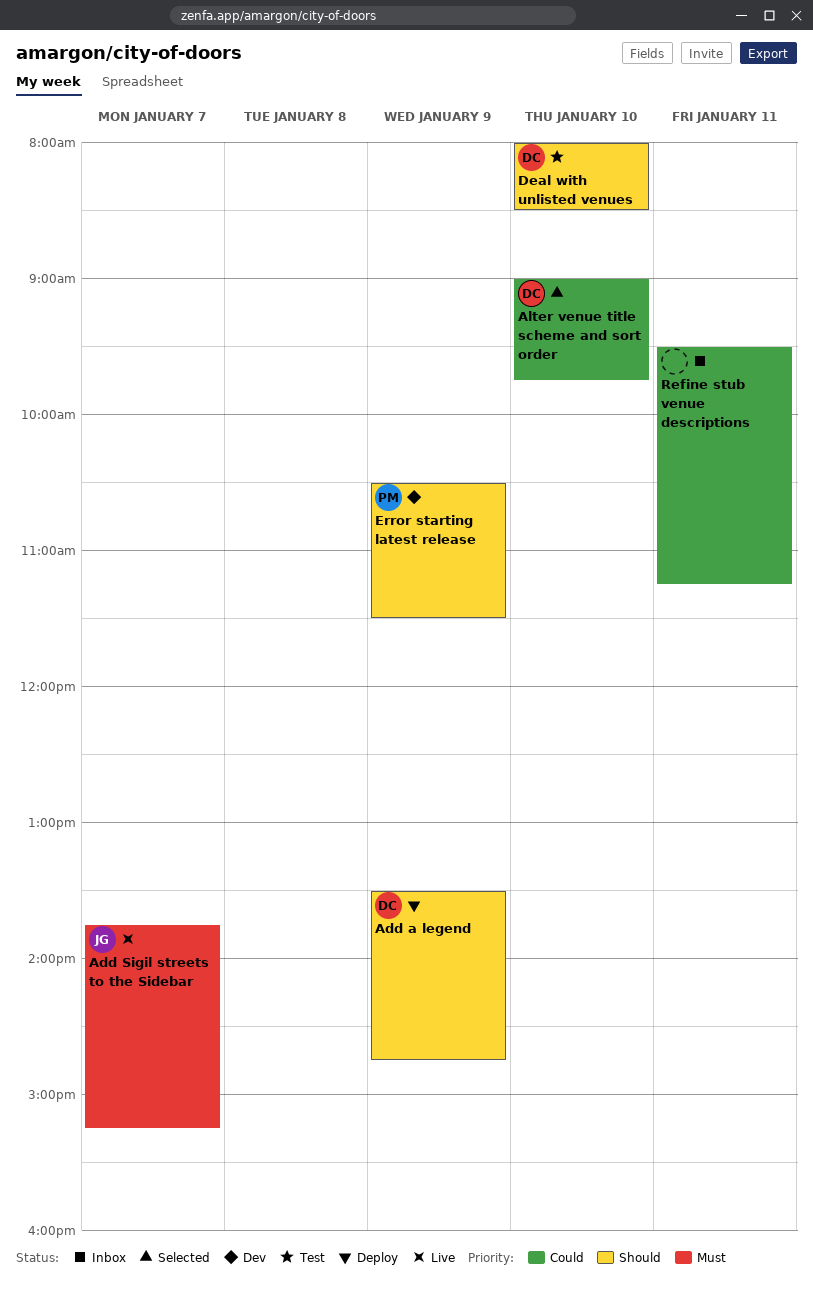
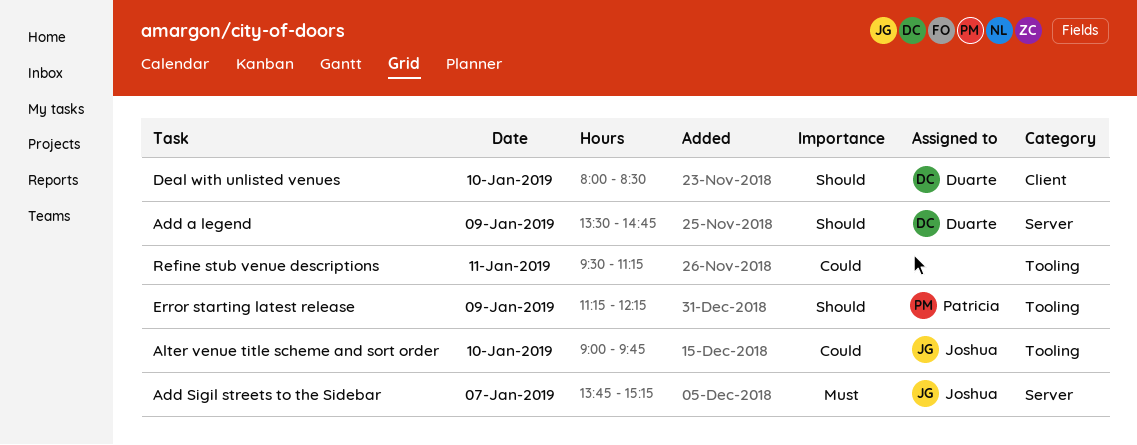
Alter venue title scheme and sort order, owner: Duarte -> Joshua
Error starting latest release, begins: 10:30 -> 11:15
Error starting latest release, ends: 11:30 -> 12:15

